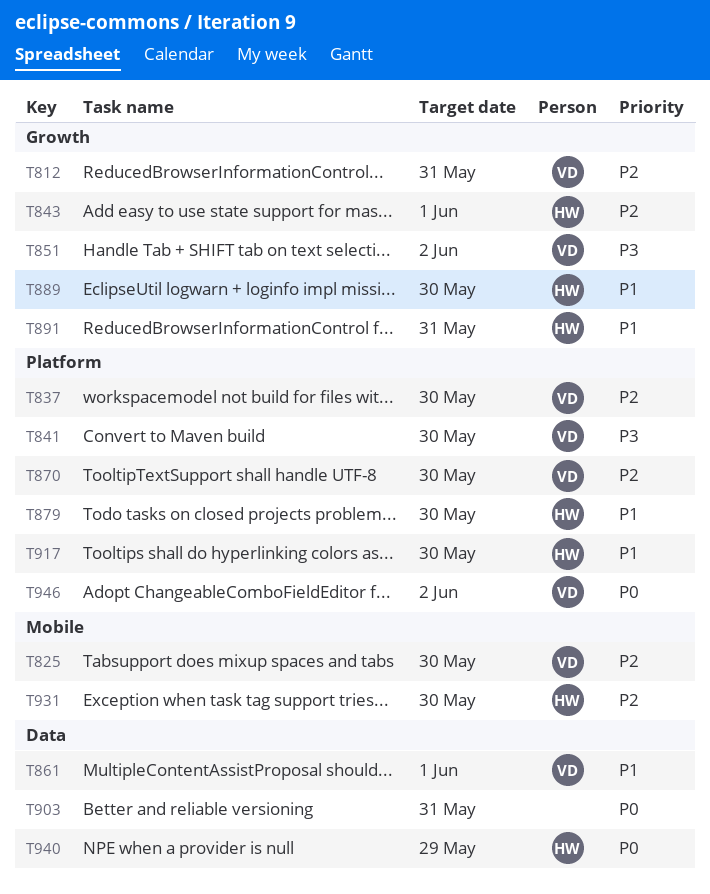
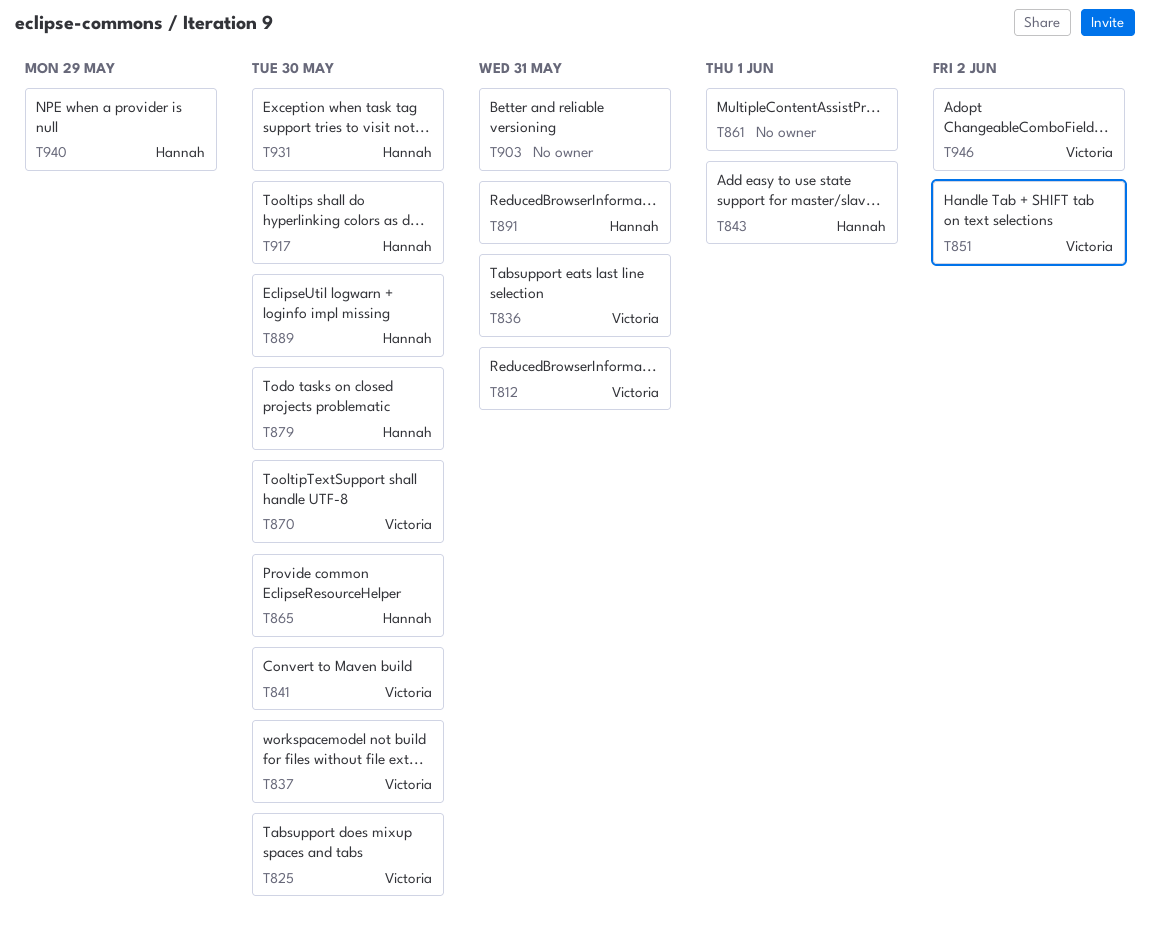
T836: none -> present
T861, owner: Victoria -> none
T865: none -> present

